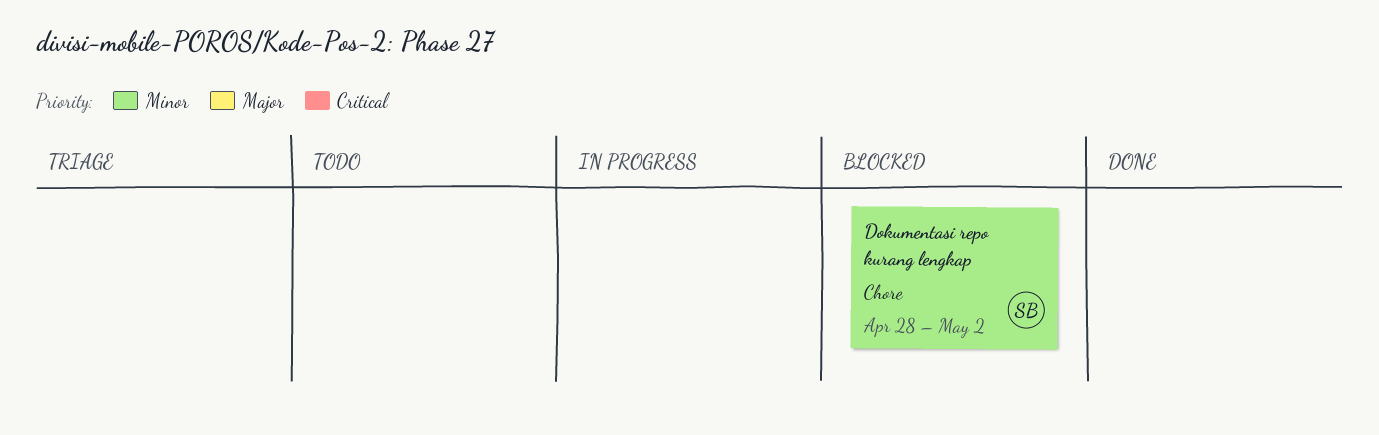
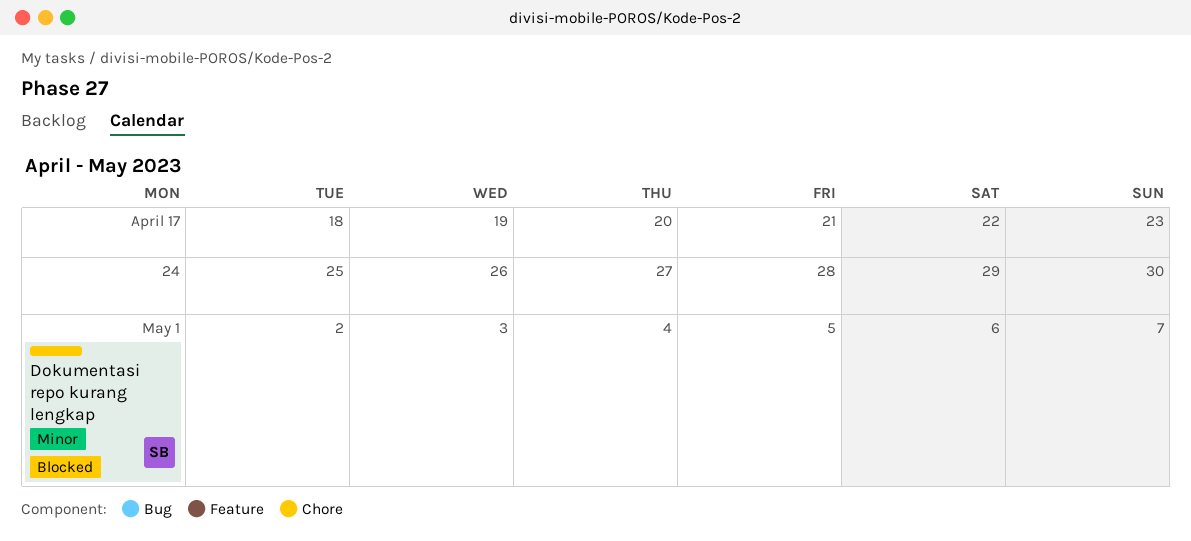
Dokumentasi repo kurang lengkap, due: May 2 -> May 1

